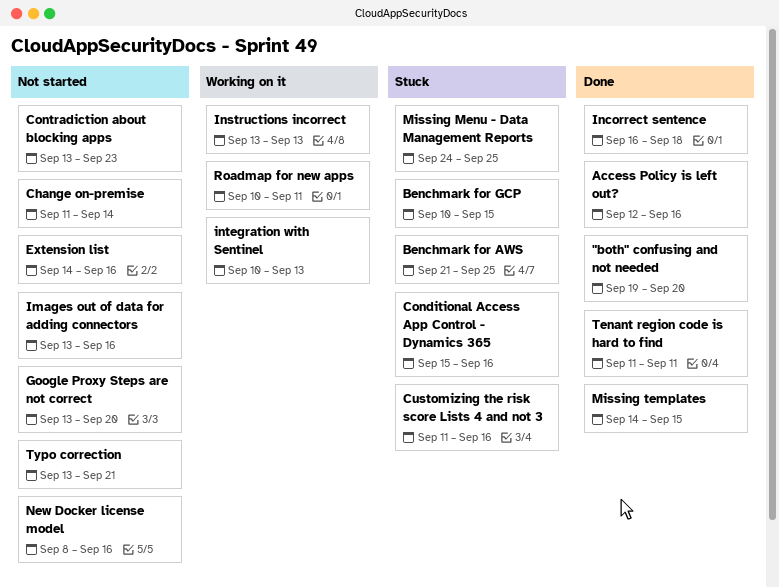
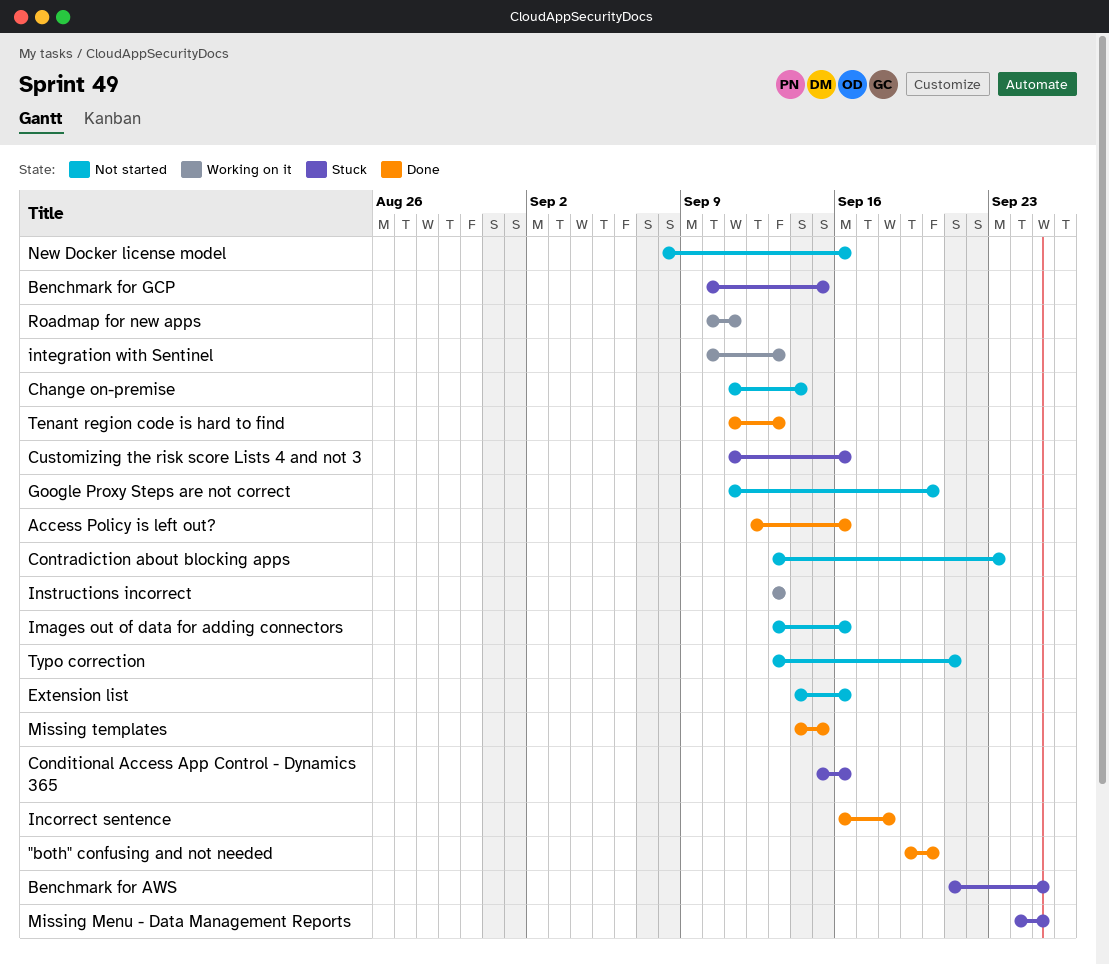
Google Proxy Steps are not correct, start: Sep 13 -> Sep 11
Tenant region code is hard to find, due: Sep 11 -> Sep 13

